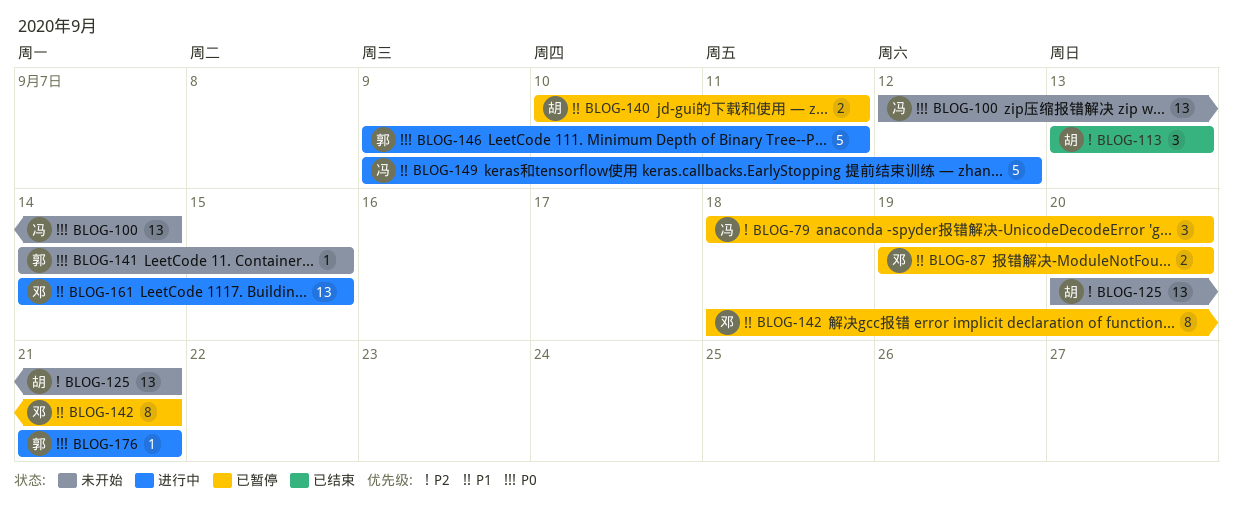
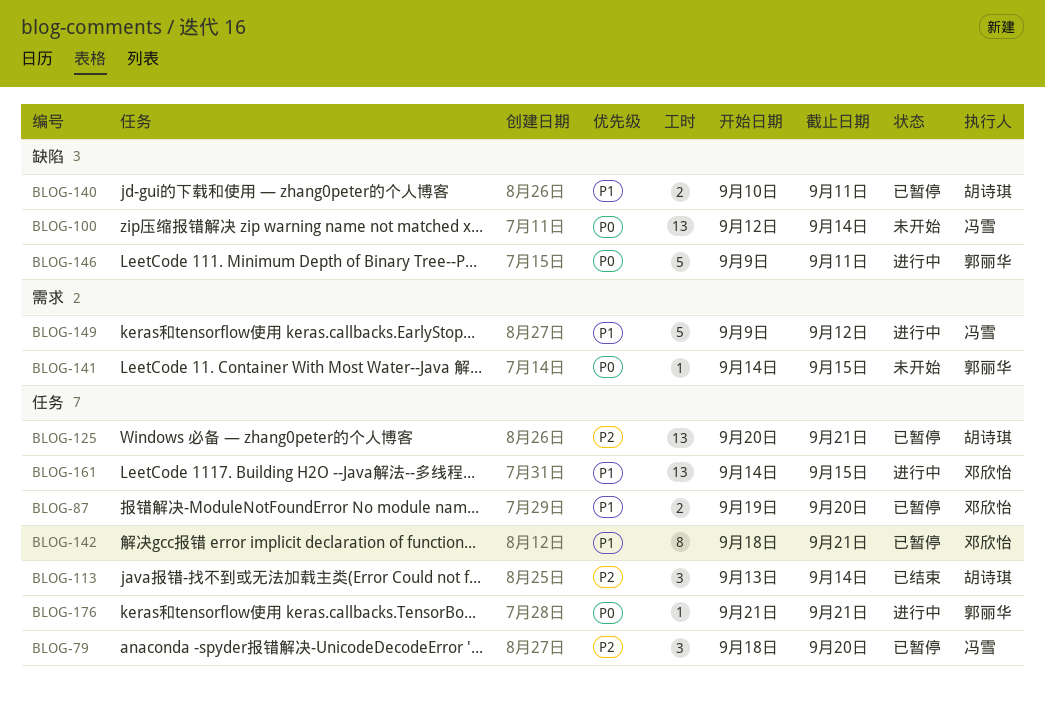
BLOG-113, due: Sep 13 -> Sep 14
BLOG-125, status: 未开始 -> 已暂停

